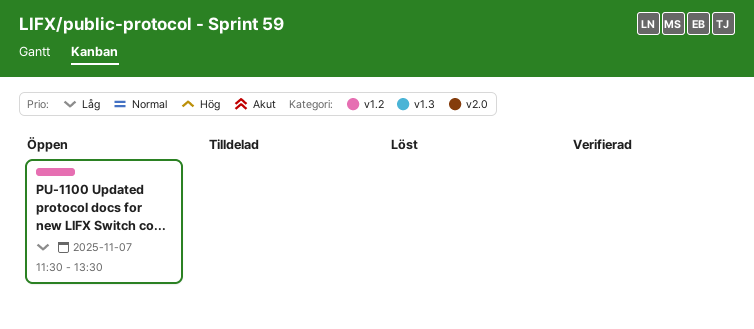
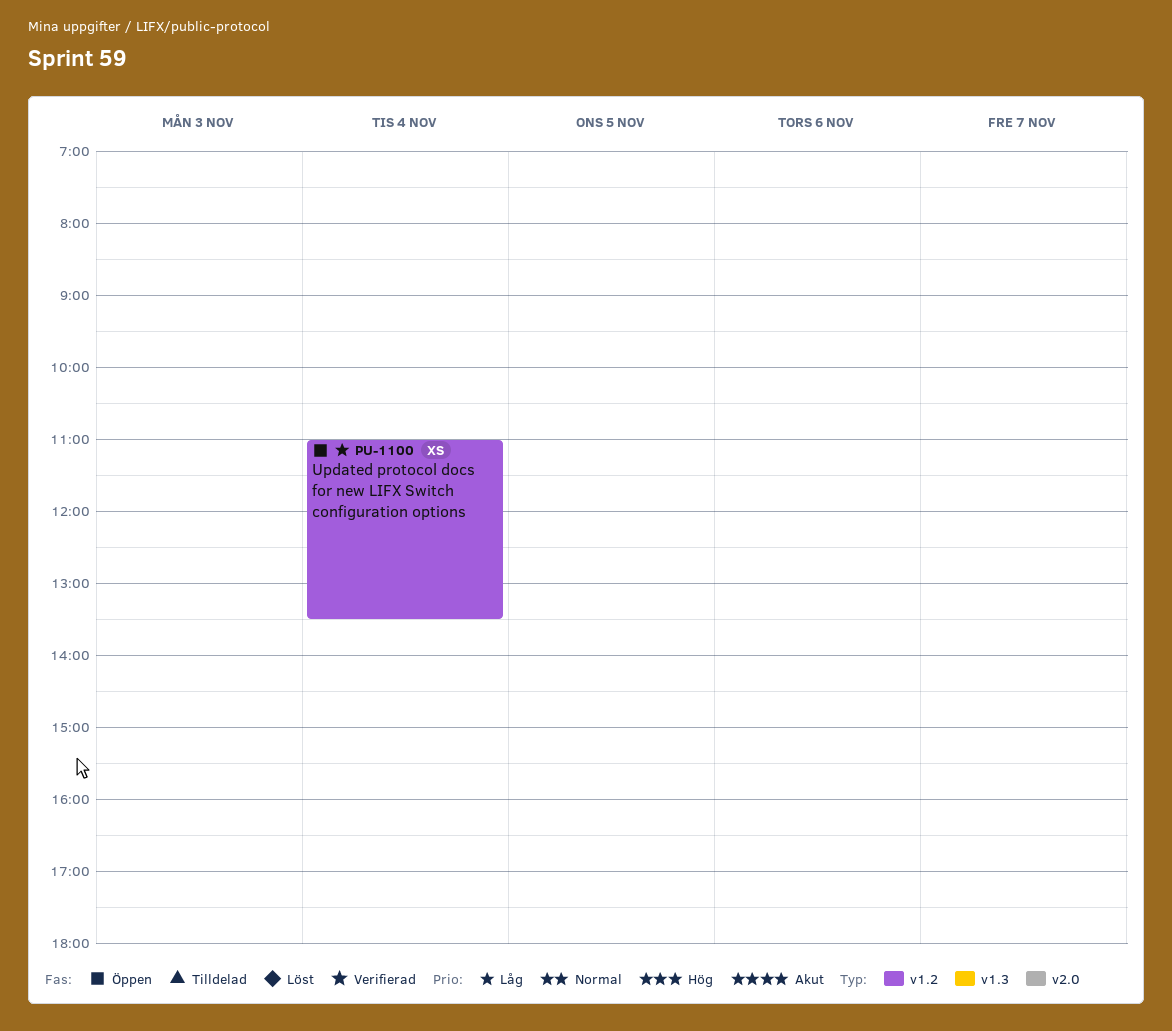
PU-1100, day: Nov 7 -> Nov 4
PU-1100, begins: 11:30 -> 11:00

